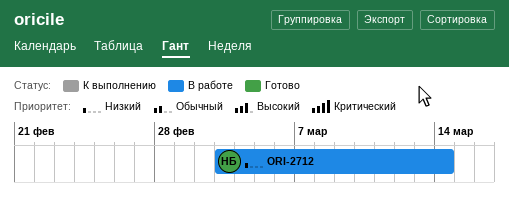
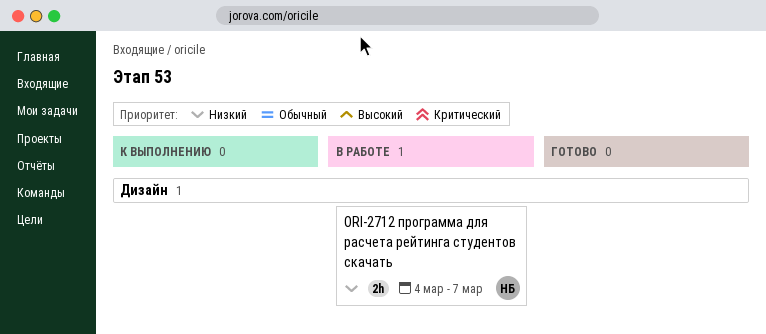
ORI-2712, start: Mar 3 -> Mar 4
ORI-2712, due: Mar 14 -> Mar 7

